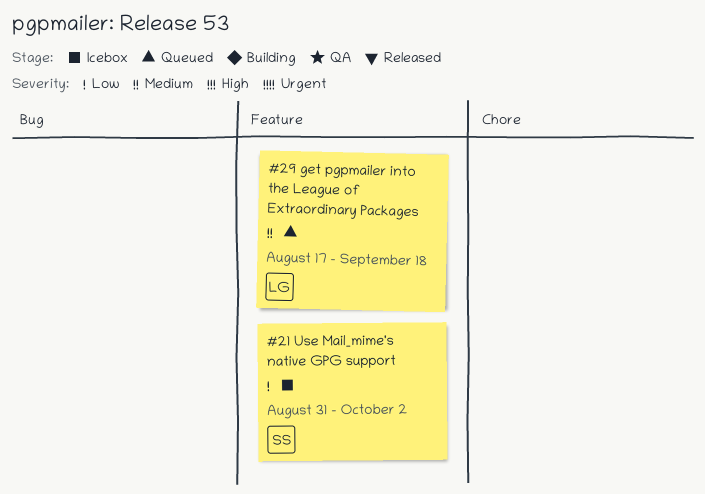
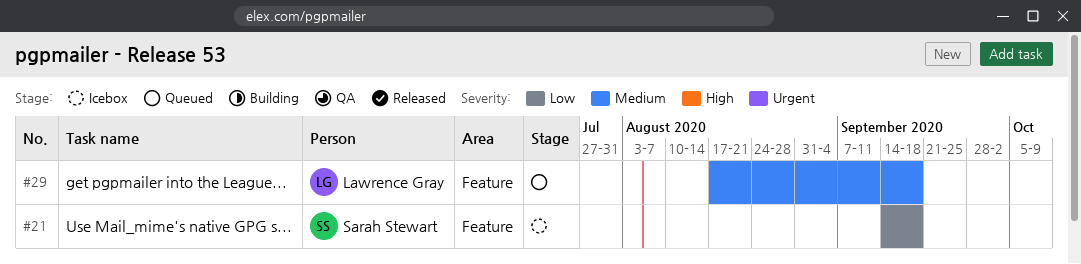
#21, start: Aug 31 -> Sep 14
#21, due: Oct 2 -> Sep 18

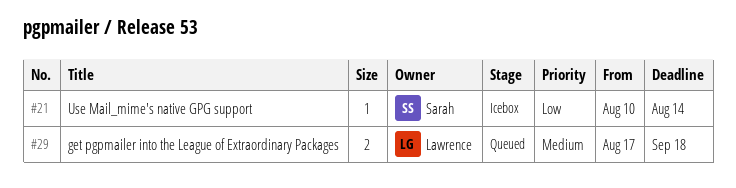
#21, start: Sep 14 -> Aug 10
#21, due: Sep 18 -> Aug 14

